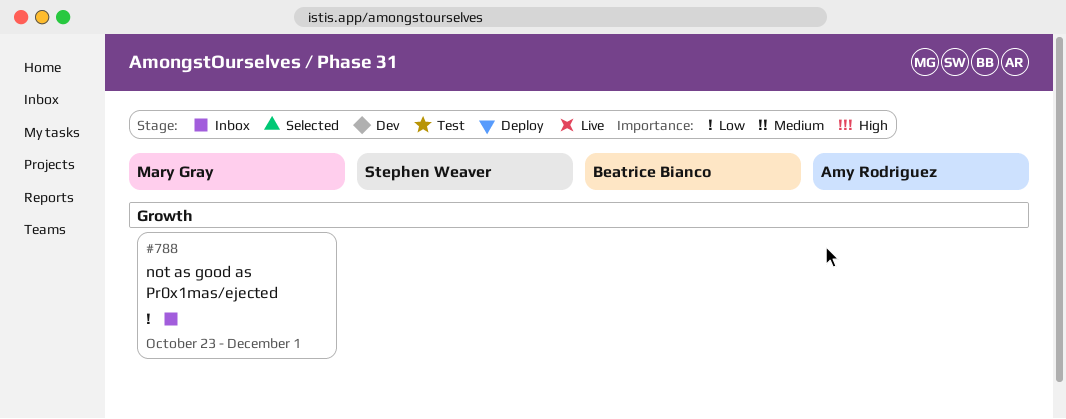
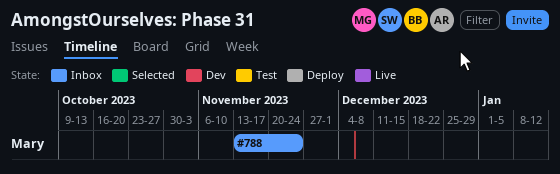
#788, start: Oct 23 -> Nov 13
#788, due: Dec 1 -> Nov 24

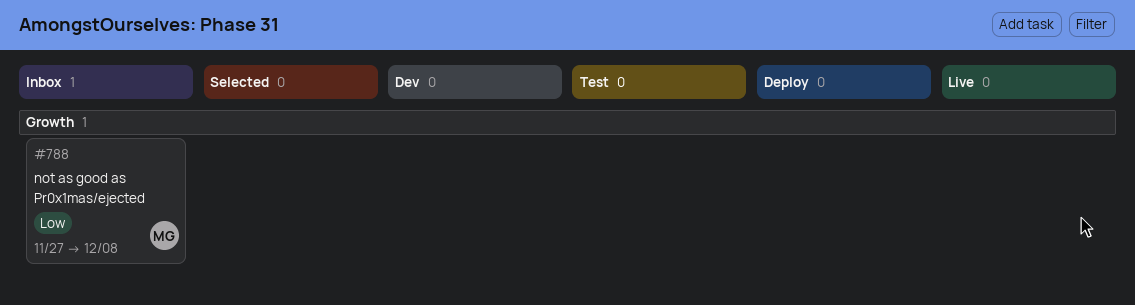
#788, start: Nov 13 -> Nov 27
#788, due: Nov 24 -> Dec 8

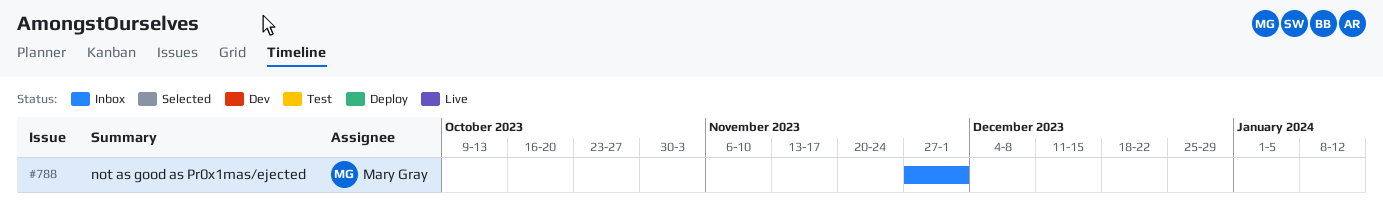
#788, due: Dec 8 -> Dec 1

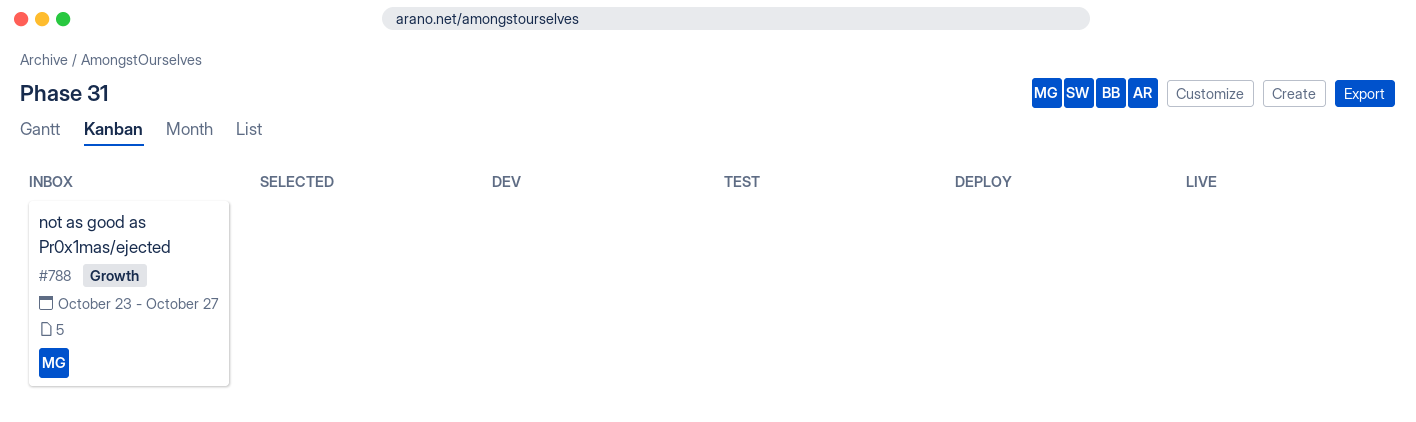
#788, start: Nov 27 -> Oct 23
#788, due: Dec 1 -> Oct 27

